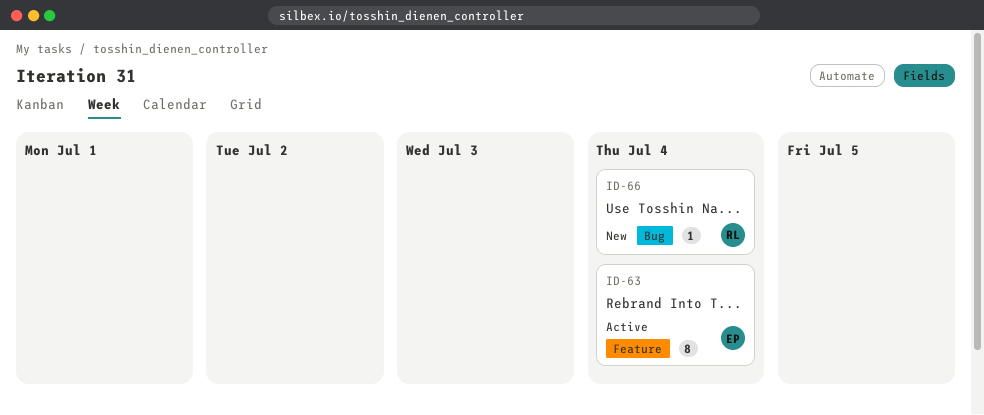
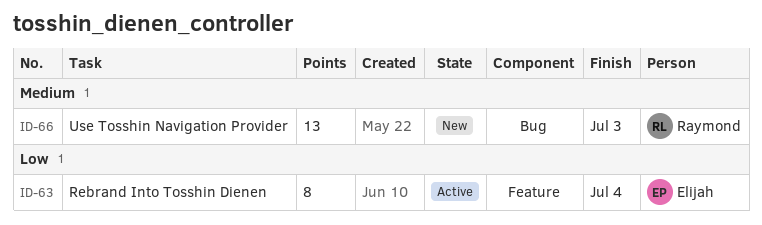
ID-66, estimate: 1 -> 13
ID-66, due: Jul 4 -> Jul 3

